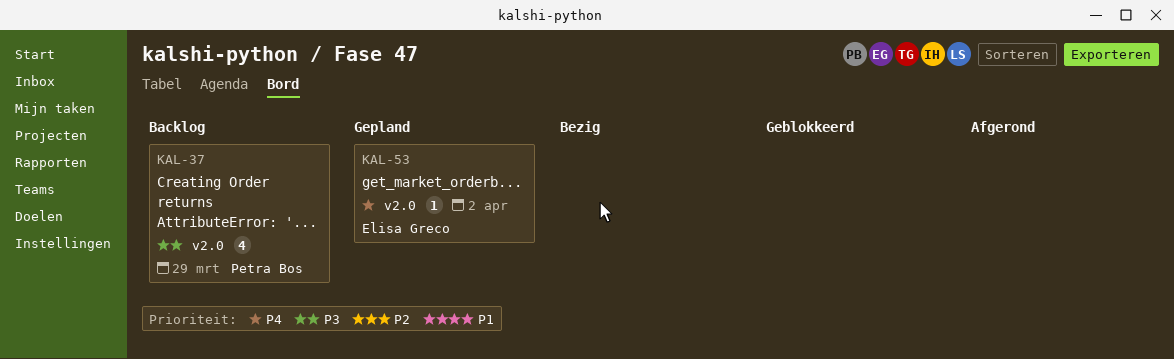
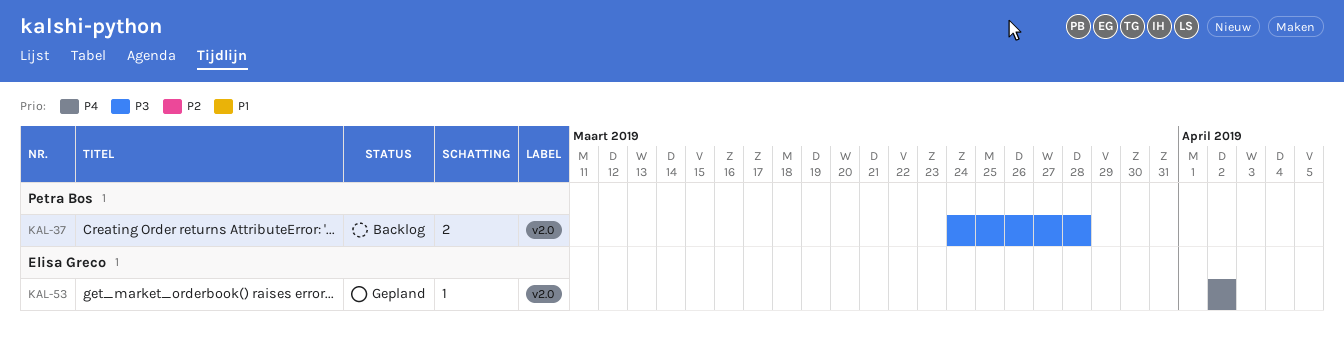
KAL-37, estimate: 4 -> 2
KAL-37, due: Mar 29 -> Mar 28

